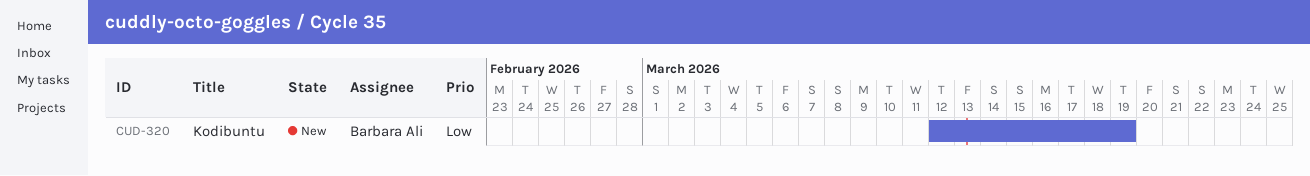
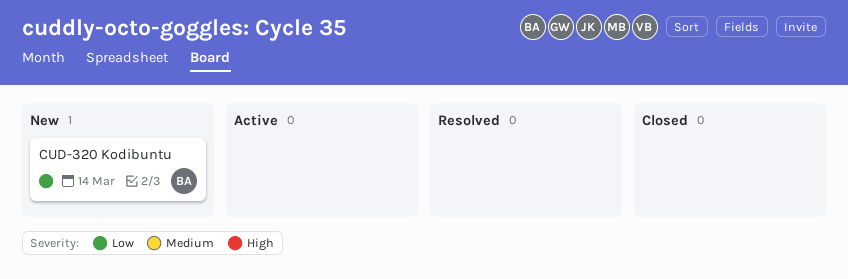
CUD-320, due: Mar 19 -> Mar 14

